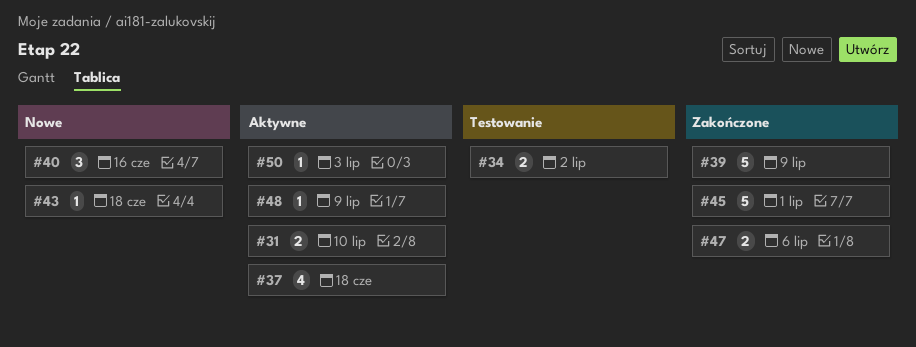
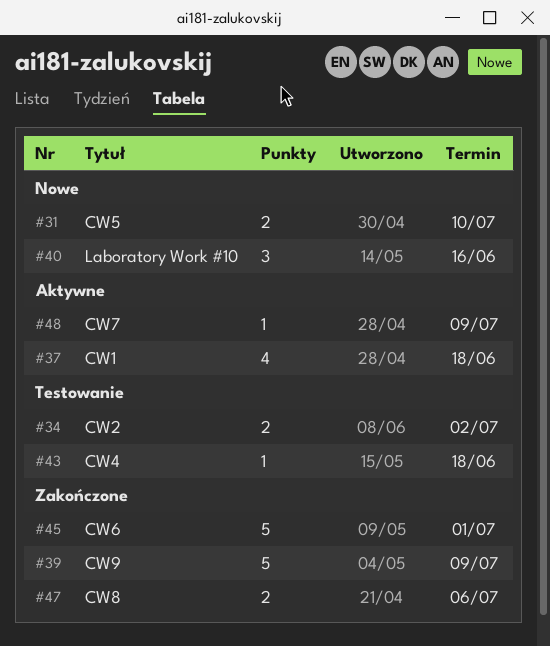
#31, status: Aktywne -> Nowe
#43, status: Nowe -> Testowanie
#50: present -> none

